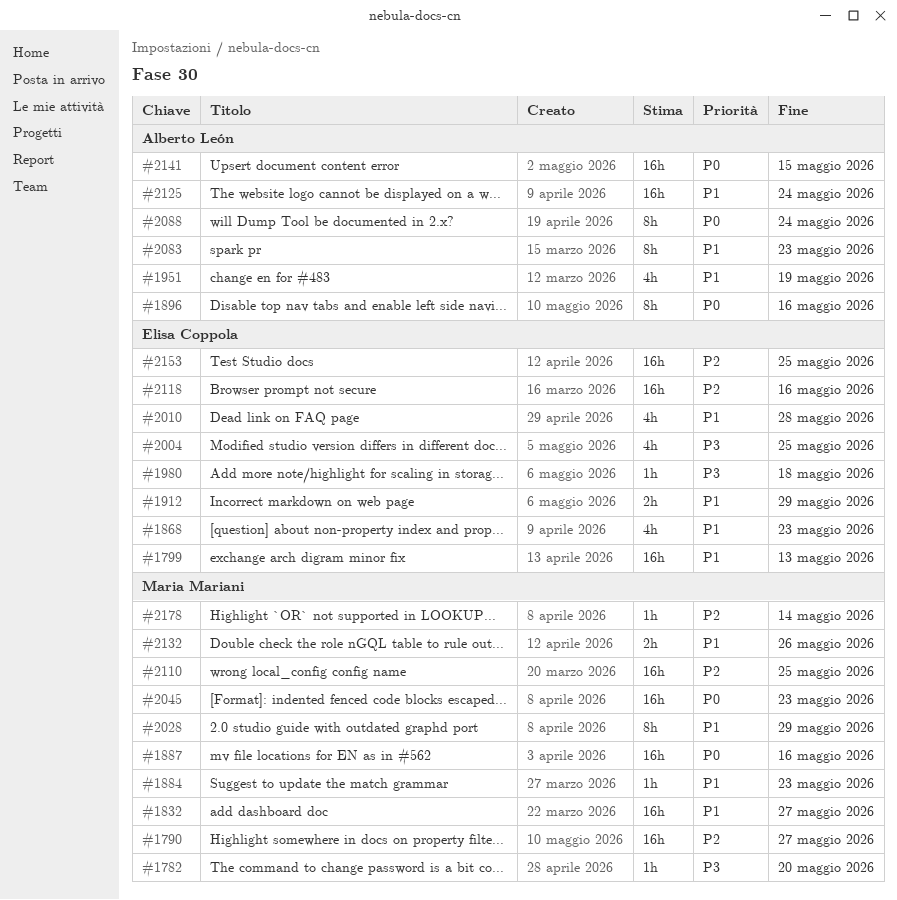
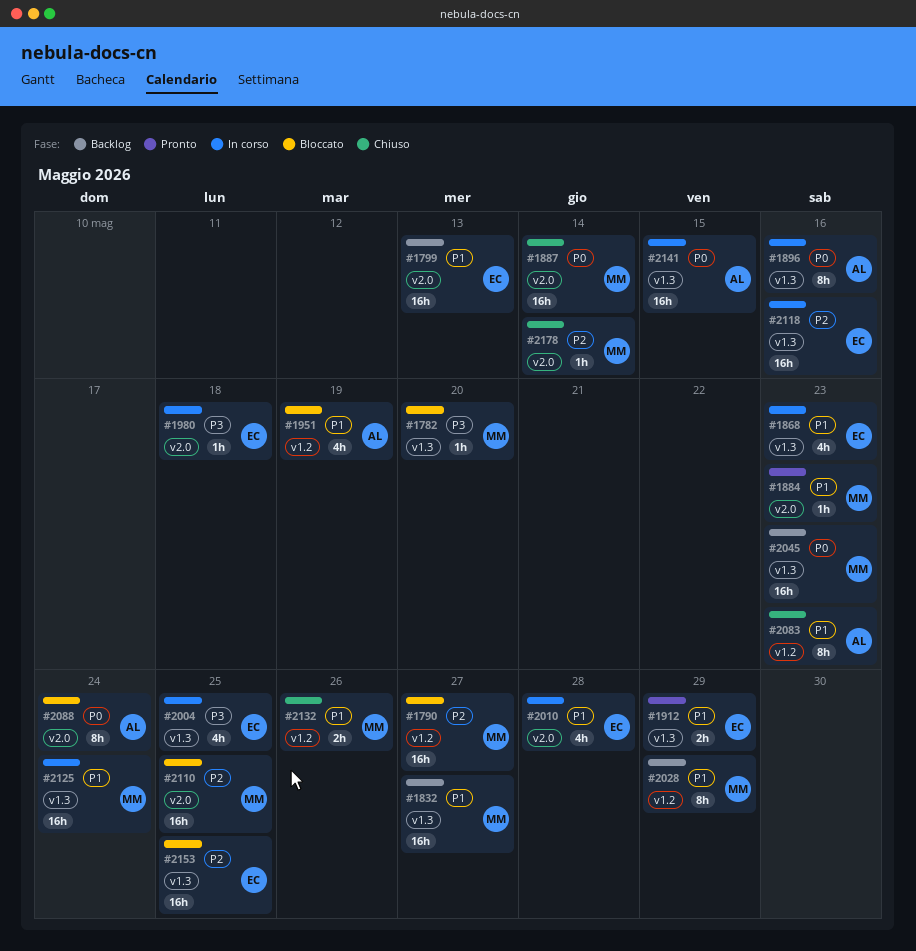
#1887, due: May 16 -> May 14
#2125, owner: Alberto León -> Maria Mariani

